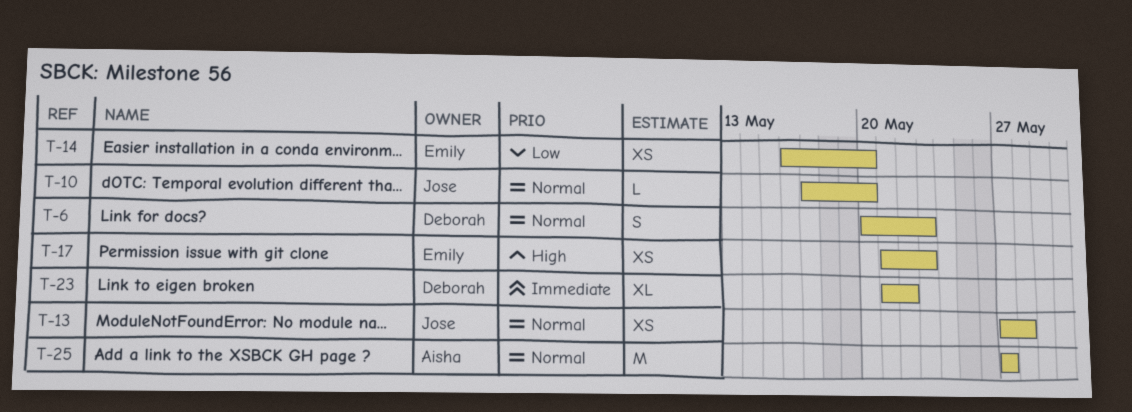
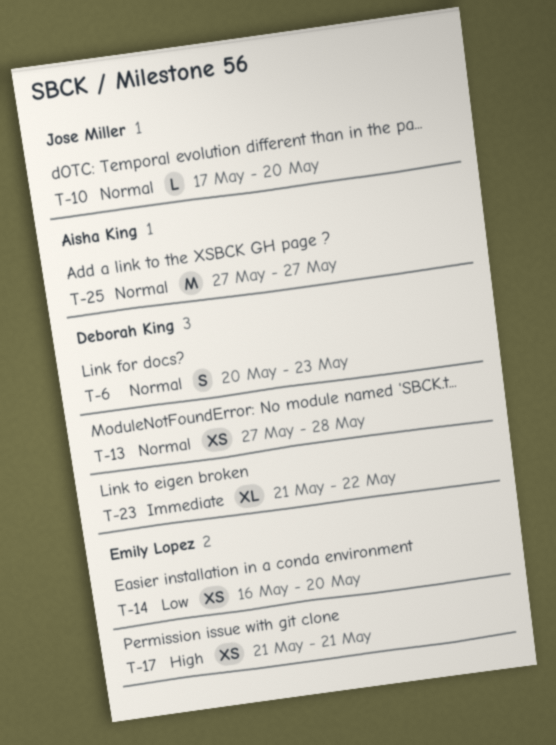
T-13, owner: Jose Miller -> Deborah King
T-17, due: May 23 -> May 21

